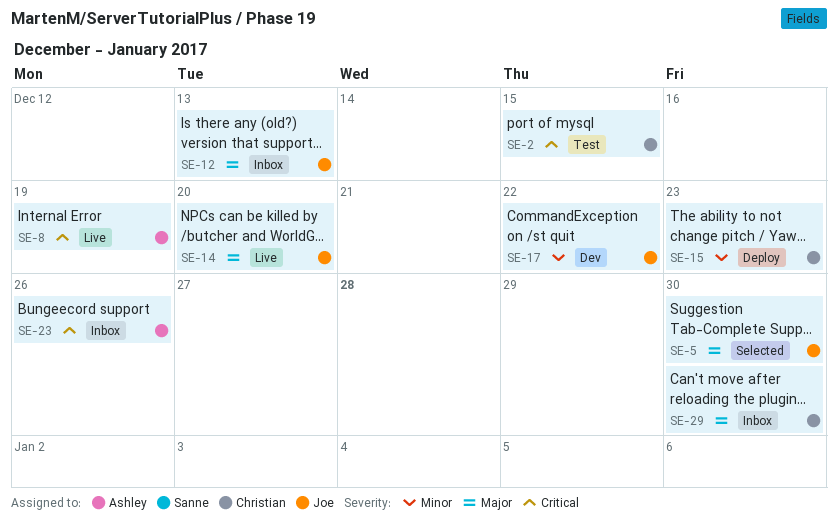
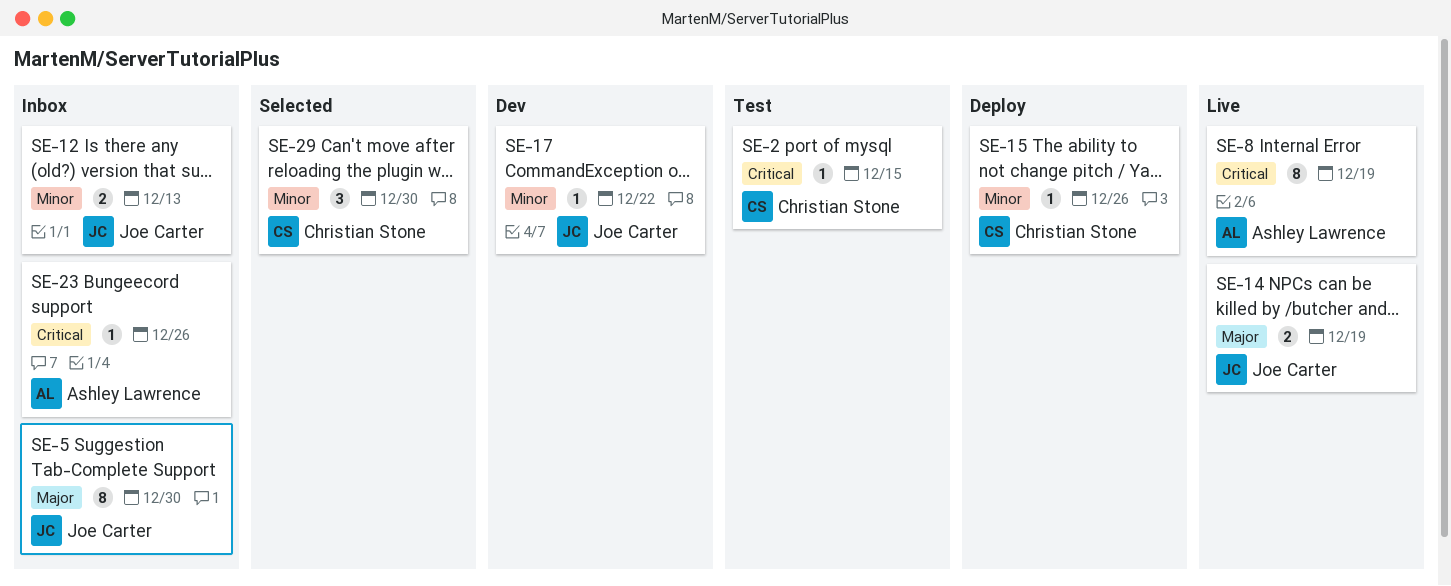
SE-5, status: Selected -> Inbox
SE-12, priority: Major -> Minor
SE-14, due: Dec 20 -> Dec 19
SE-15, due: Dec 23 -> Dec 26
SE-29, status: Inbox -> Selected
SE-29, priority: Major -> Minor

